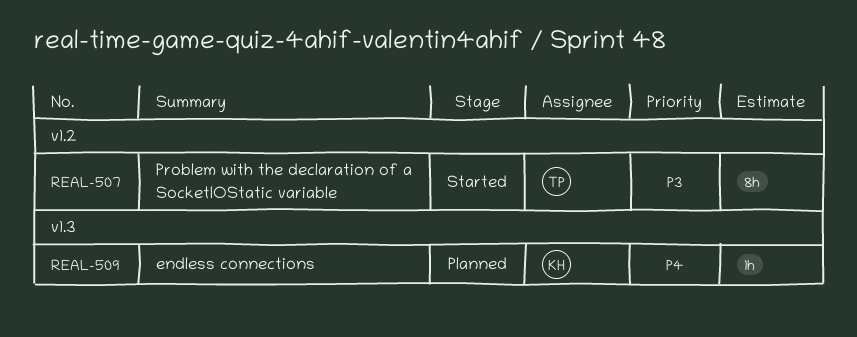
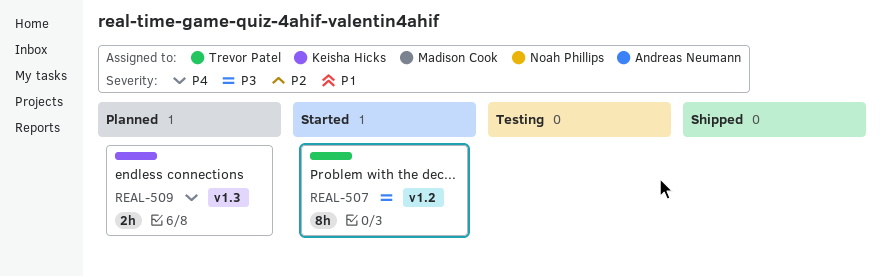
REAL-509, estimate: 1h -> 2h

